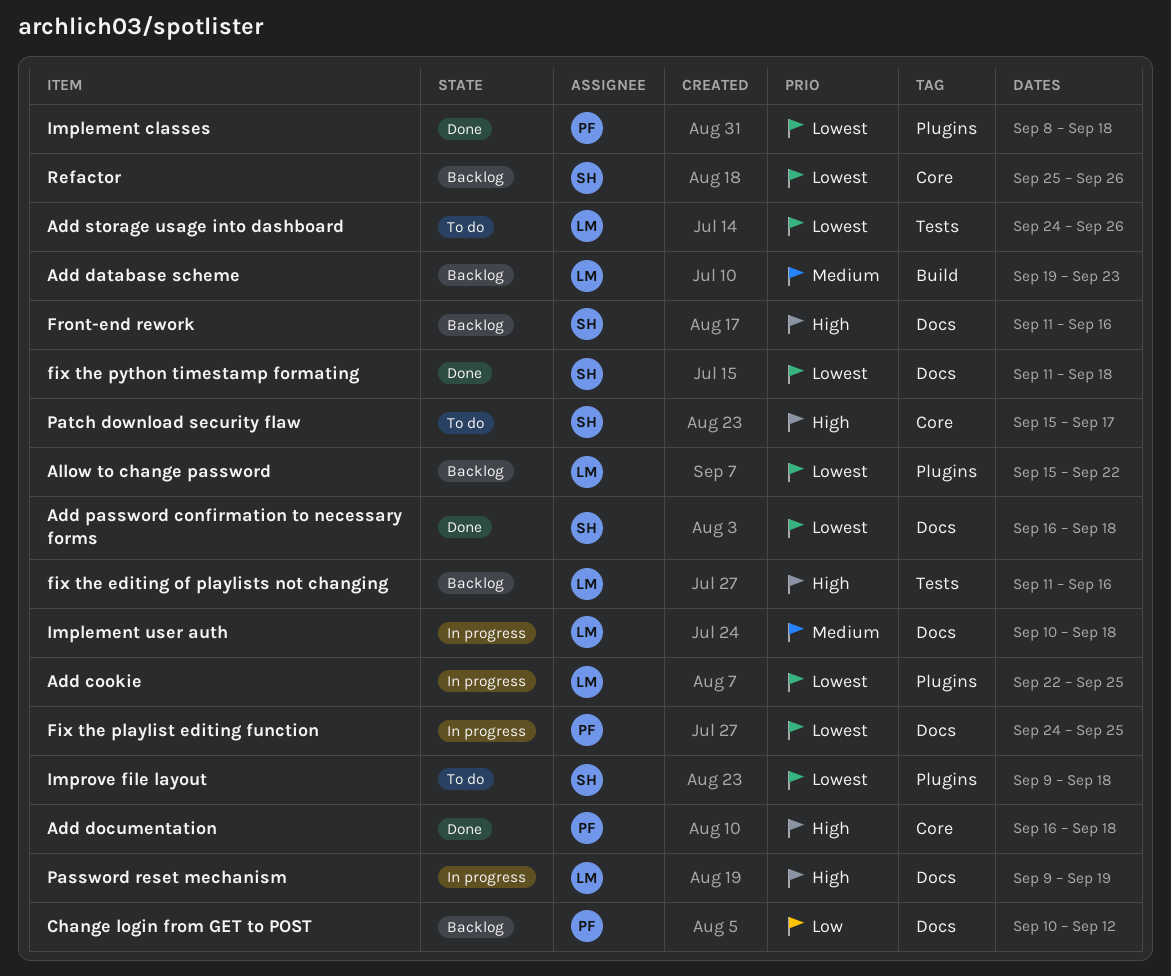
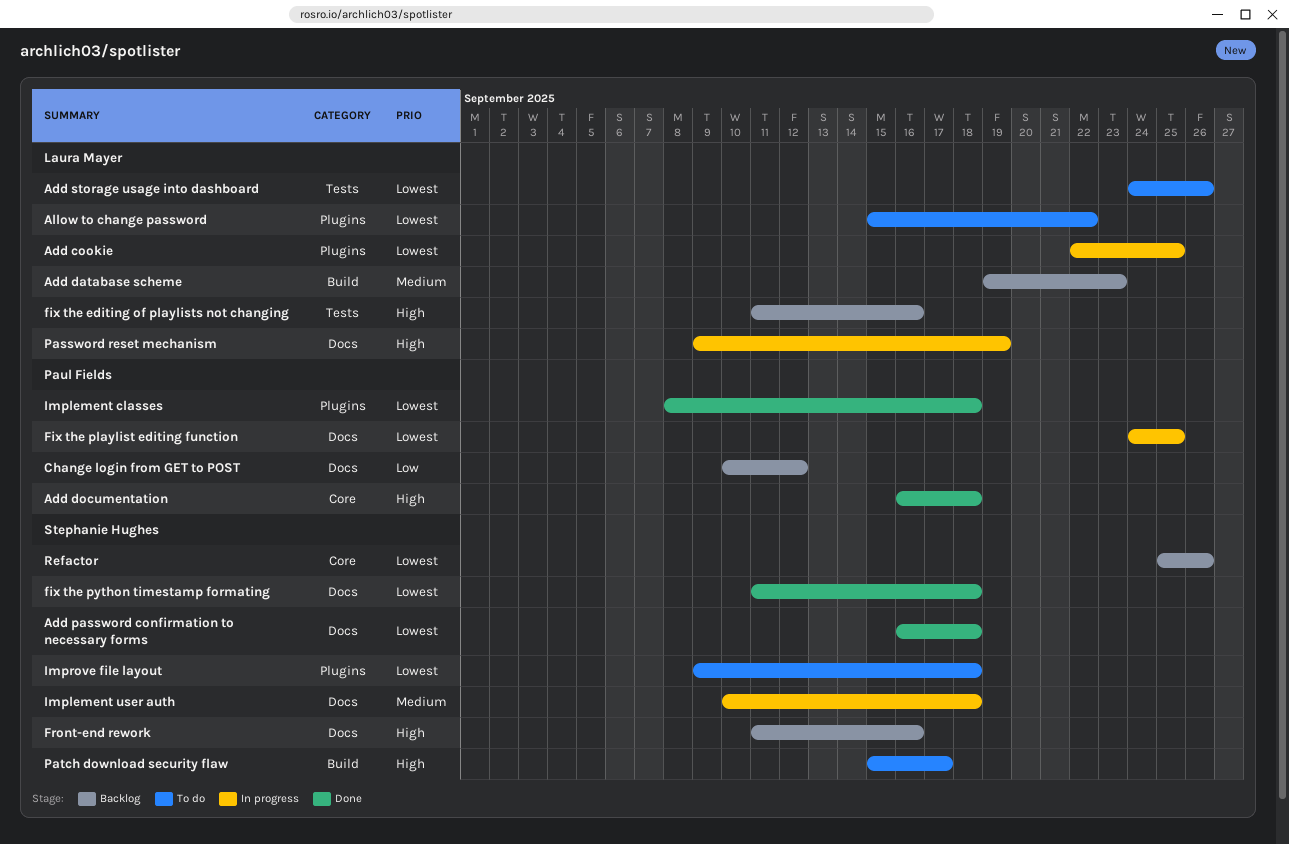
Allow to change password, status: Backlog -> To do
Implement user auth, owner: Laura Mayer -> Stephanie Hughes
Patch download security flaw, label: Core -> Build

